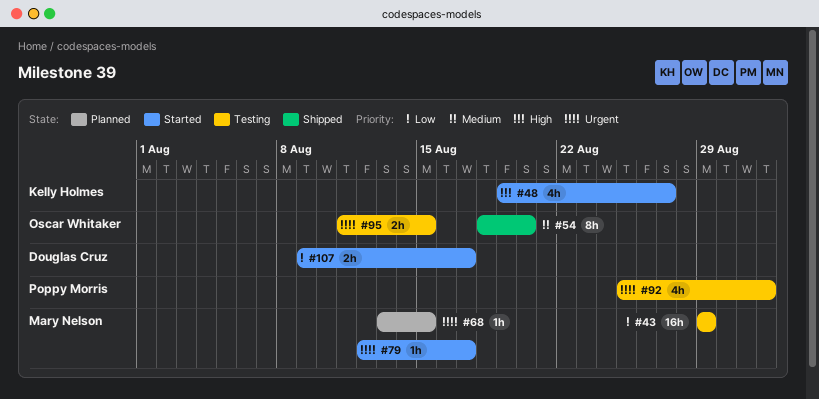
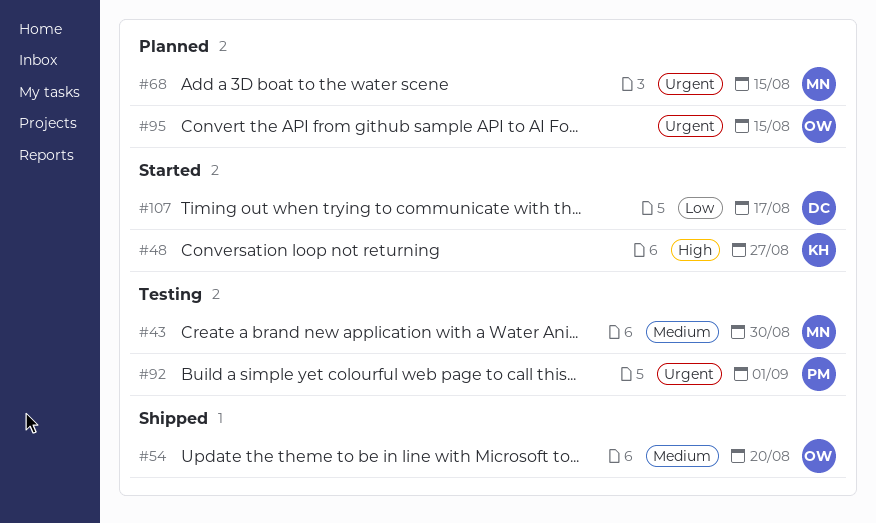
#43, priority: Low -> Medium
#43, due: Aug 29 -> Aug 30
#79: present -> none
#95, status: Testing -> Planned

